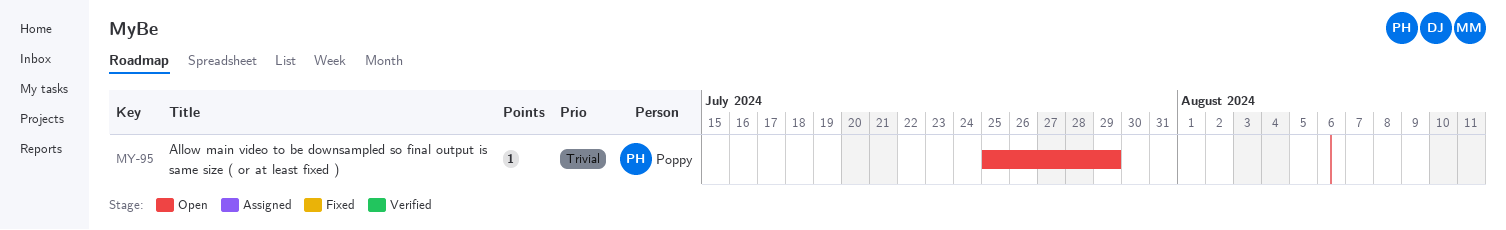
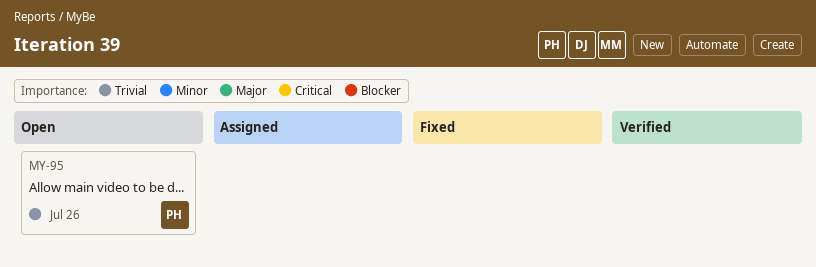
MY-95, due: Jul 29 -> Jul 26

